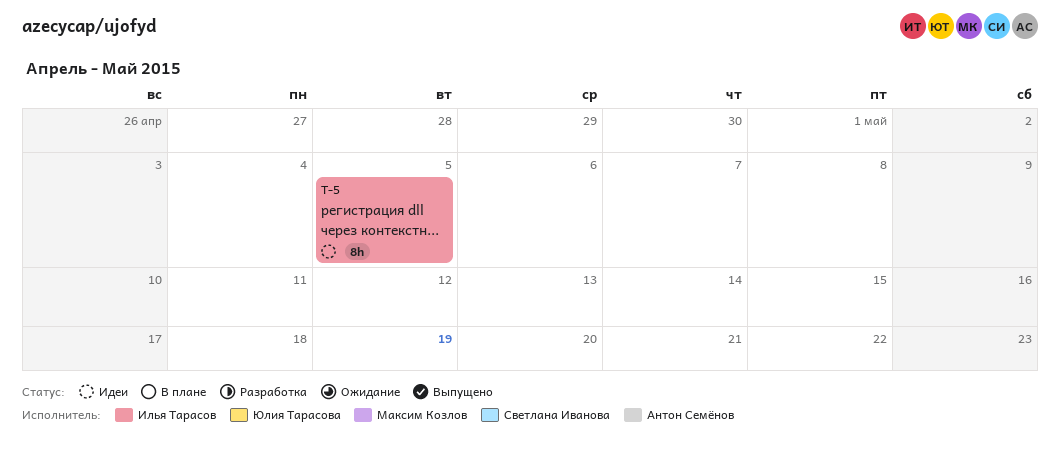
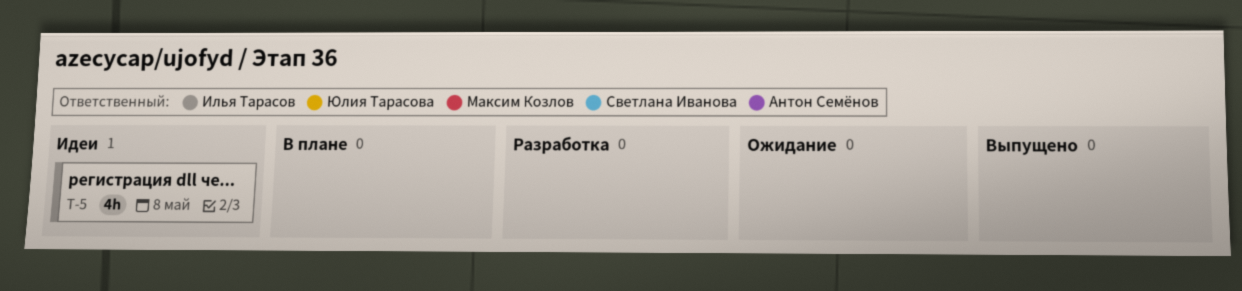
T-5, estimate: 8h -> 4h
T-5, due: May 5 -> May 8

